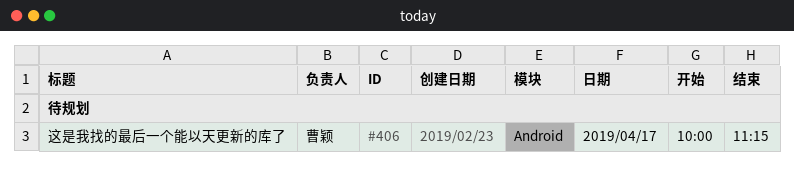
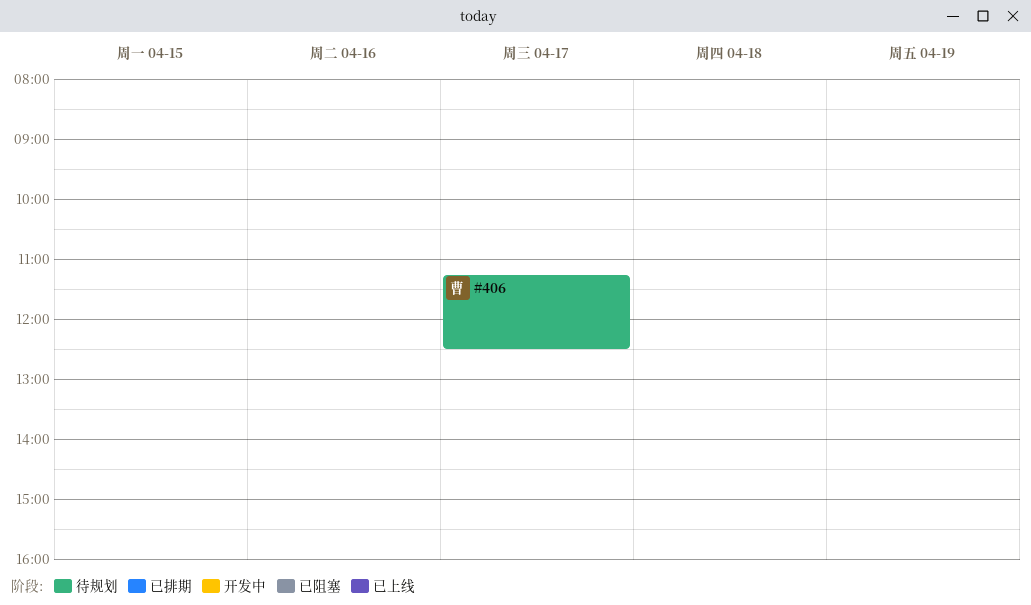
#406, begins: 10:00 -> 11:15
#406, ends: 11:15 -> 12:30

